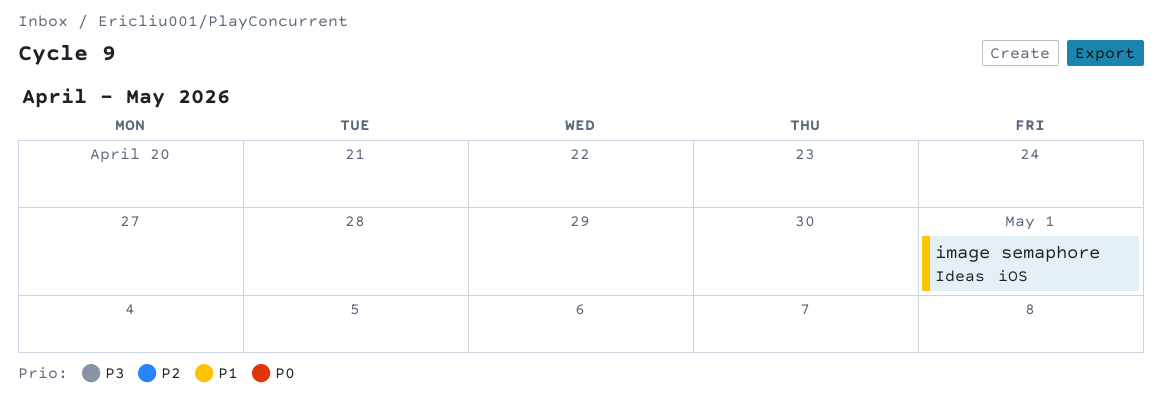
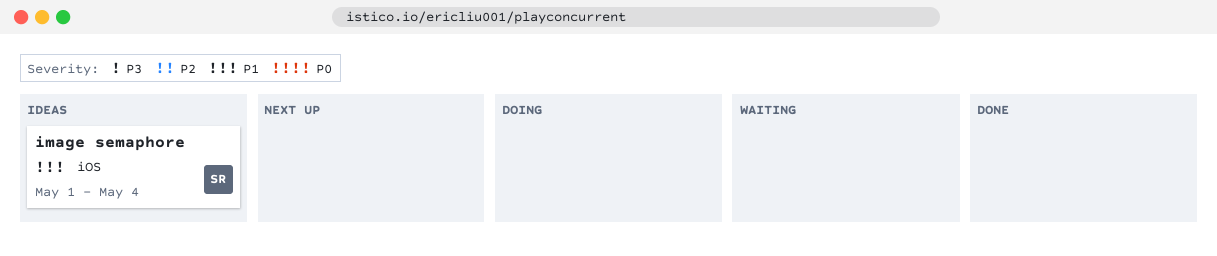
image semaphore, due: May 1 -> May 4

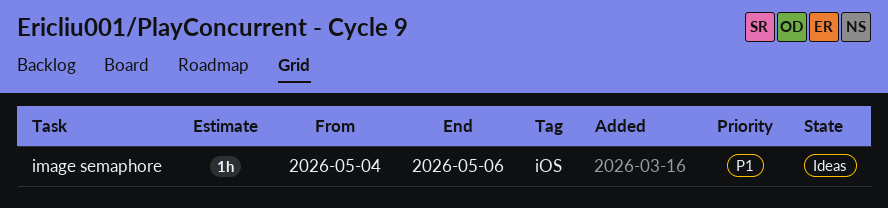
image semaphore, start: May 1 -> May 4
image semaphore, due: May 4 -> May 6

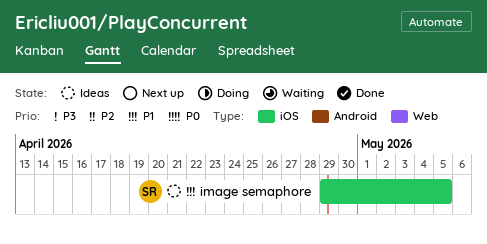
image semaphore, start: May 4 -> Apr 29
image semaphore, due: May 6 -> May 5

